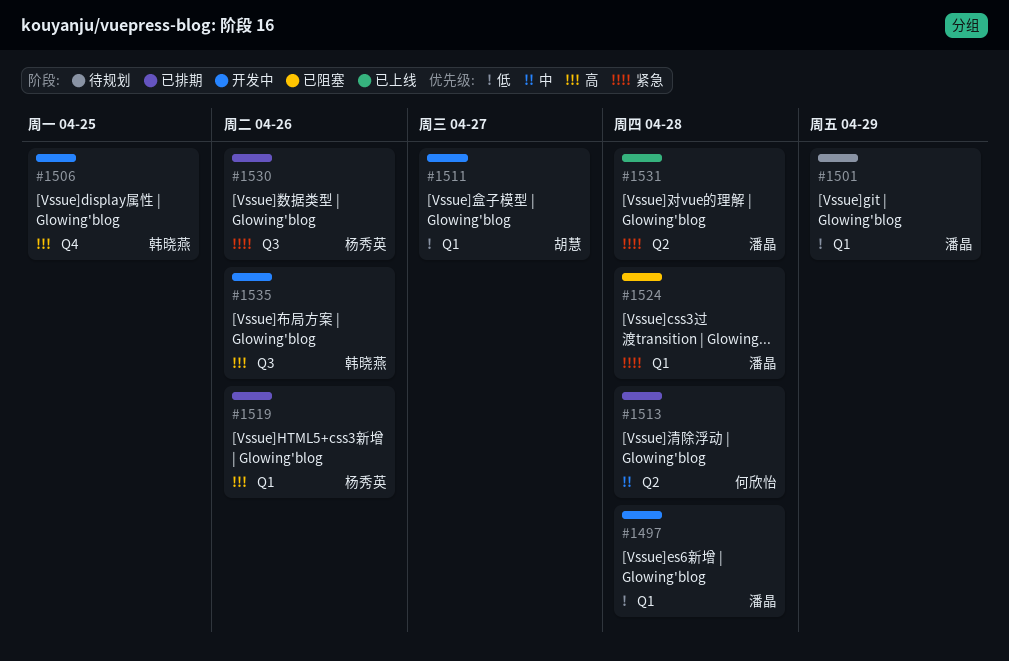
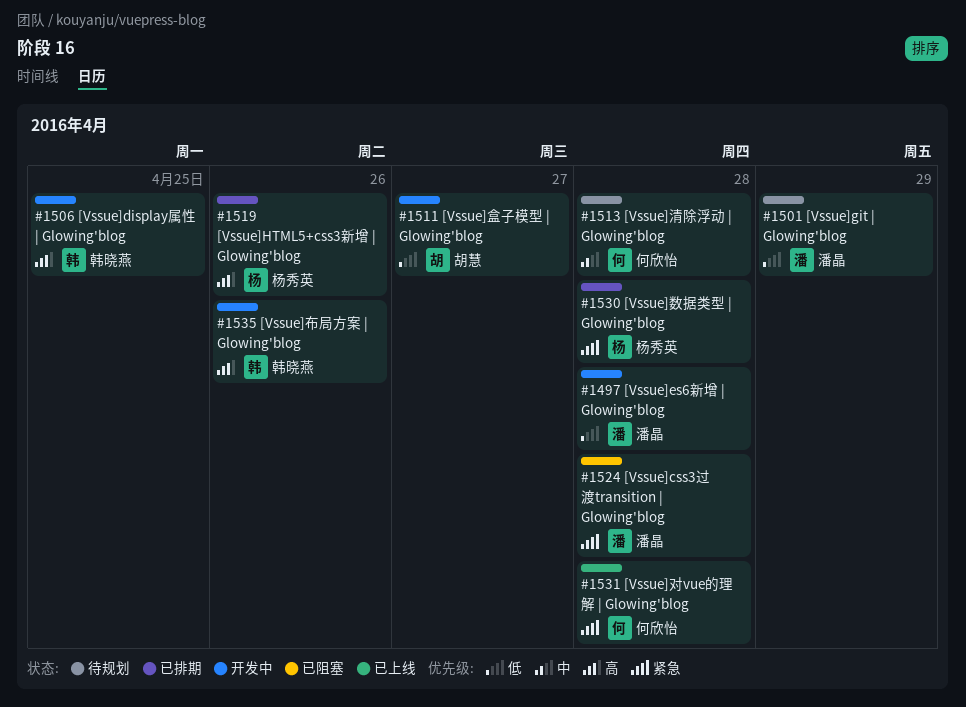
#1513, status: 已排期 -> 待规划
#1530, due: Apr 26 -> Apr 28
#1531, owner: 潘晶 -> 何欣怡

